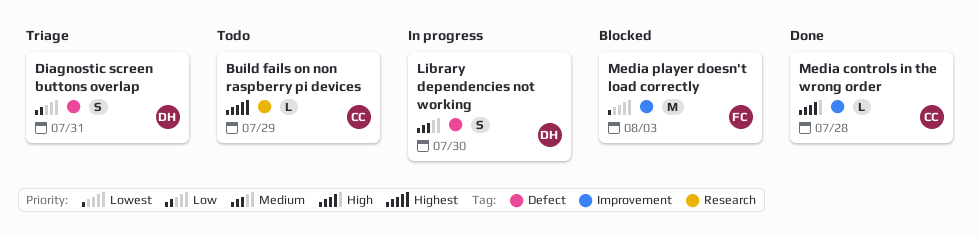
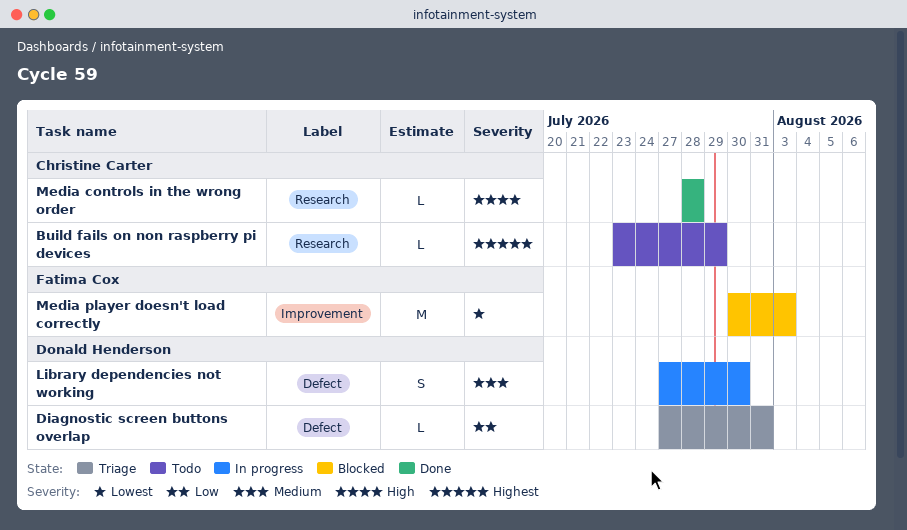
Diagnostic screen buttons overlap, estimate: S -> L
Media controls in the wrong order, label: Improvement -> Research

